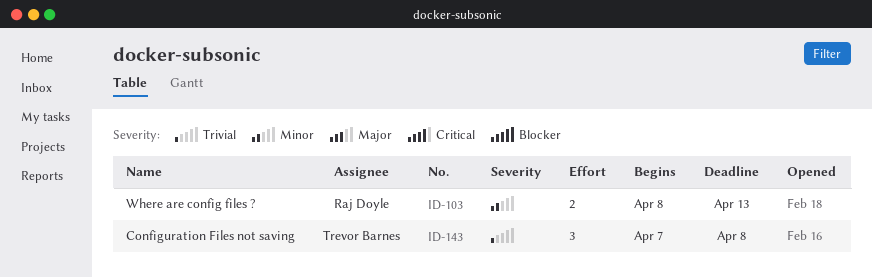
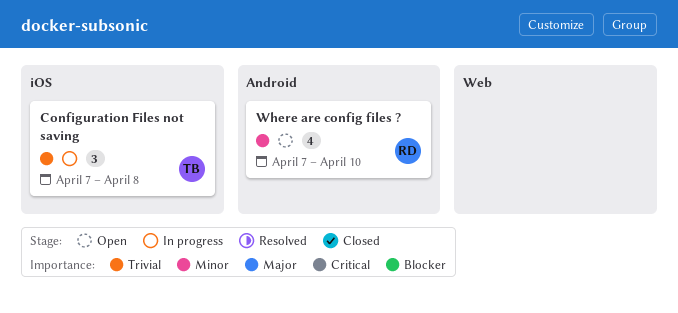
Where are config files ?, estimate: 2 -> 4
Where are config files ?, start: Apr 8 -> Apr 7
Where are config files ?, due: Apr 13 -> Apr 10

